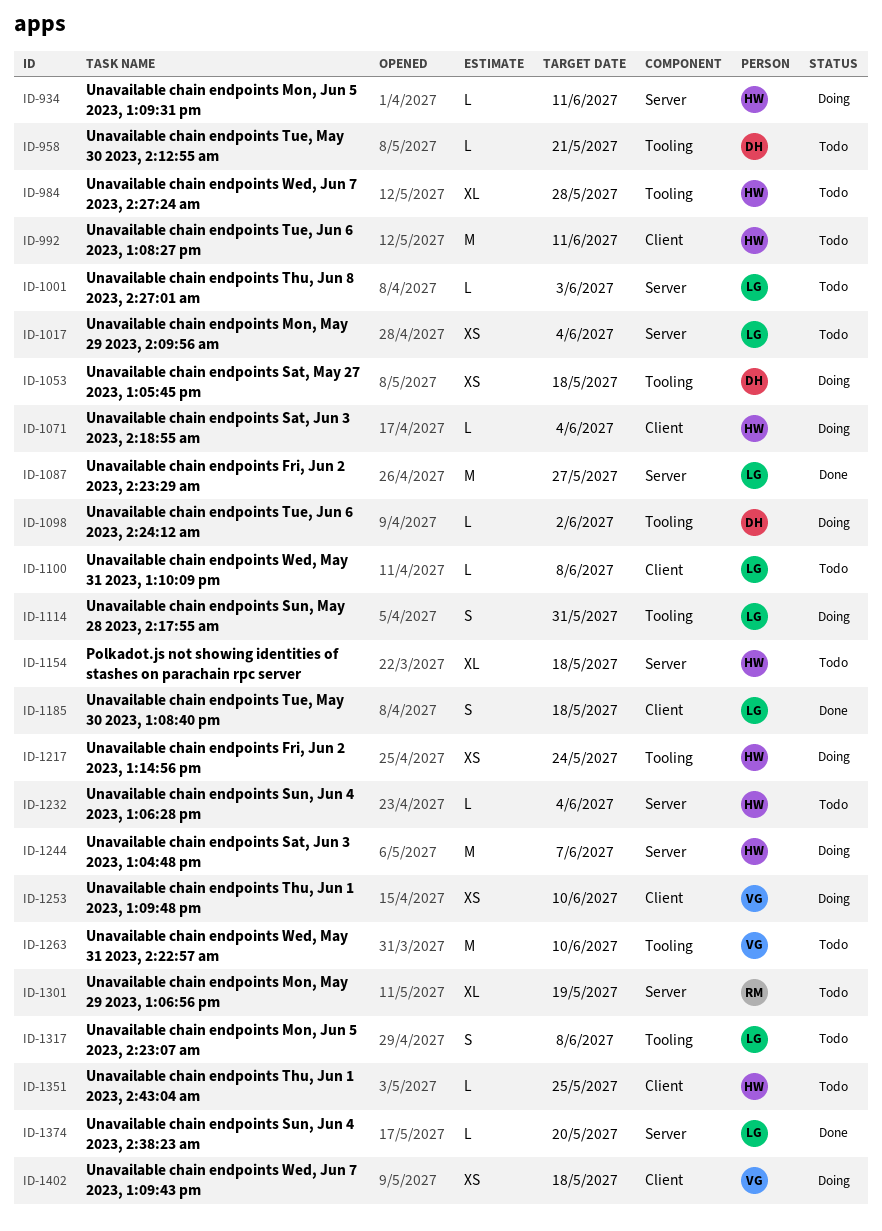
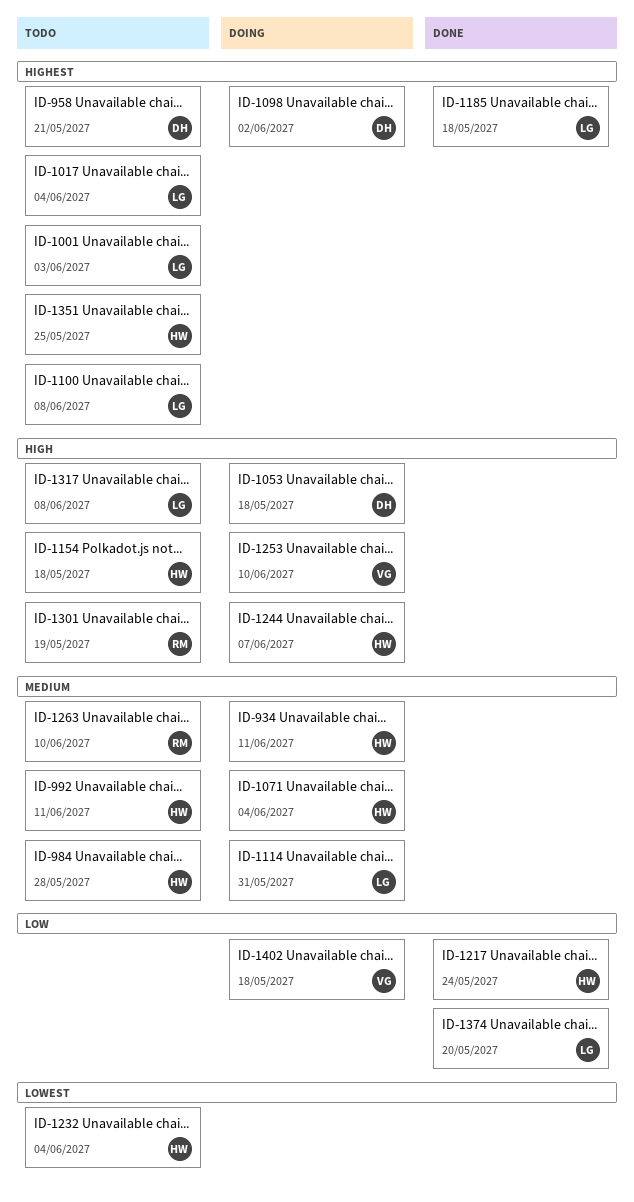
ID-1087: present -> none
ID-1217, status: Doing -> Done
ID-1263, owner: VG -> RM

